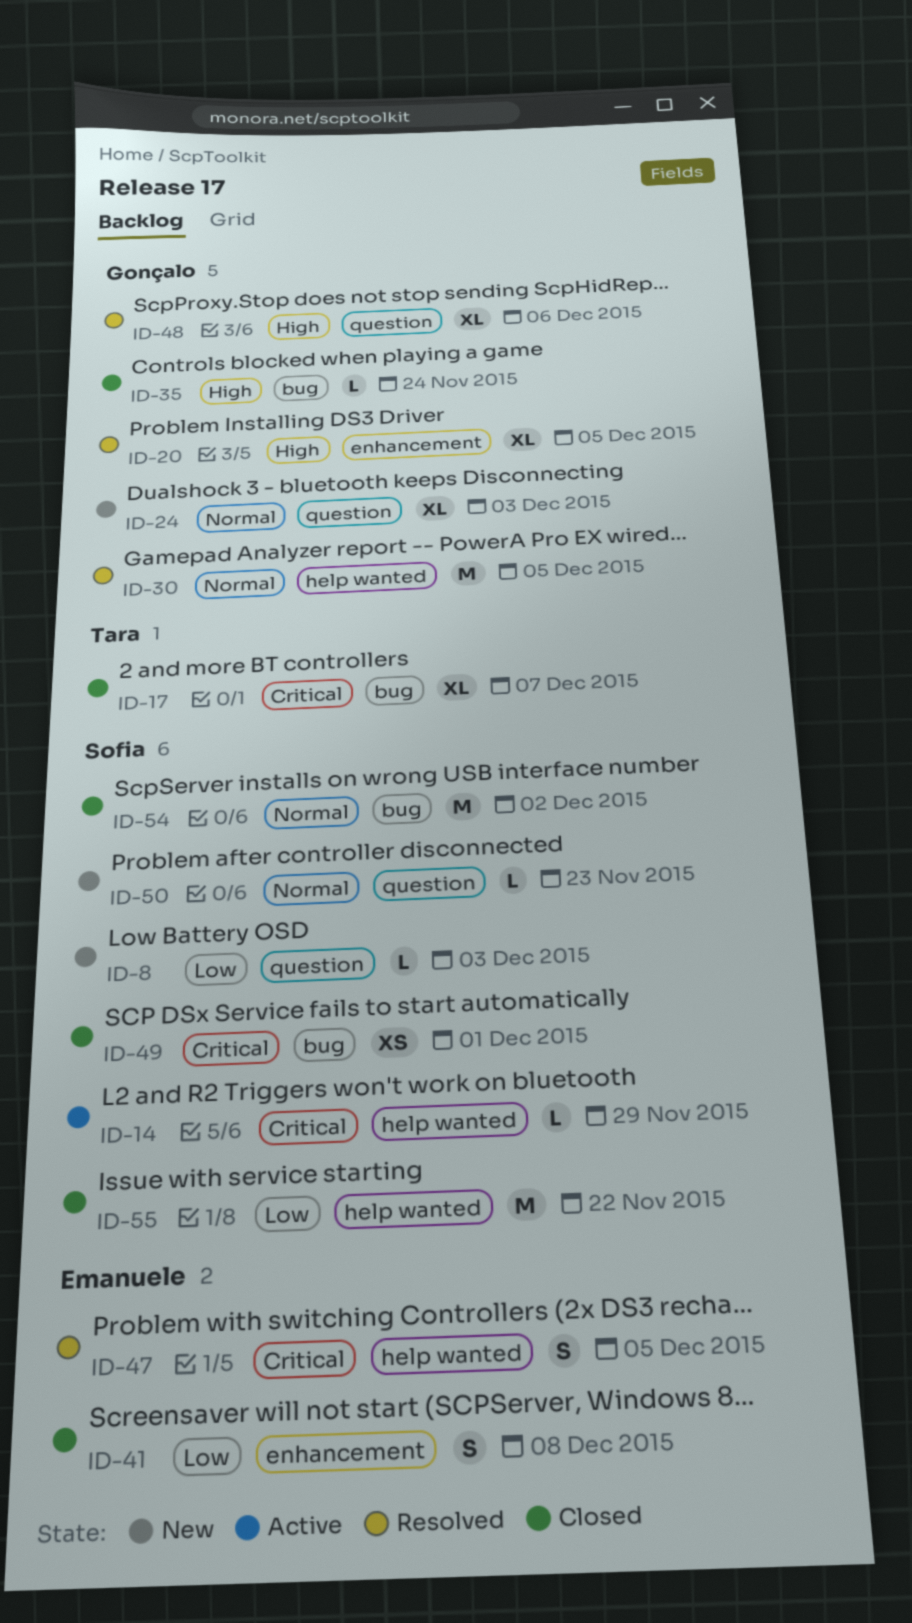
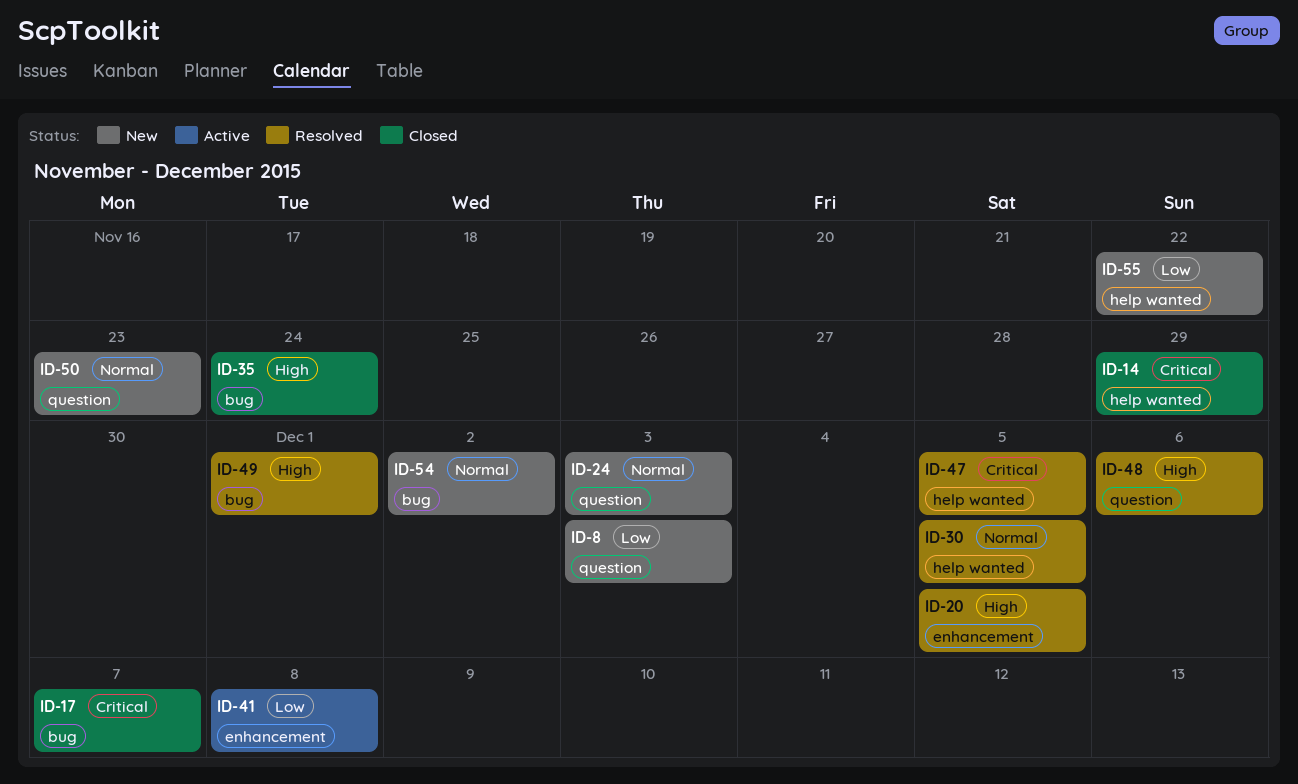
ID-14, status: Active -> Closed
ID-41, status: Closed -> Active
ID-49, status: Closed -> Resolved
ID-49, priority: Critical -> High
ID-54, status: Closed -> New
ID-55, status: Closed -> New

